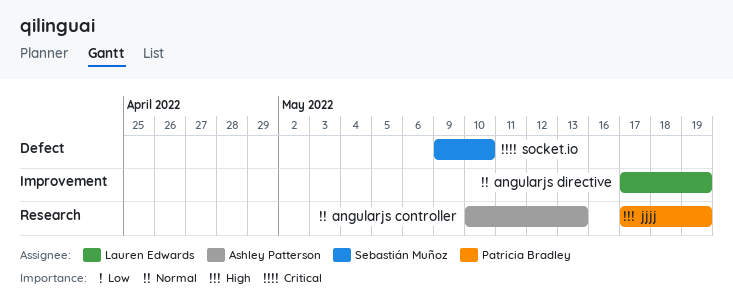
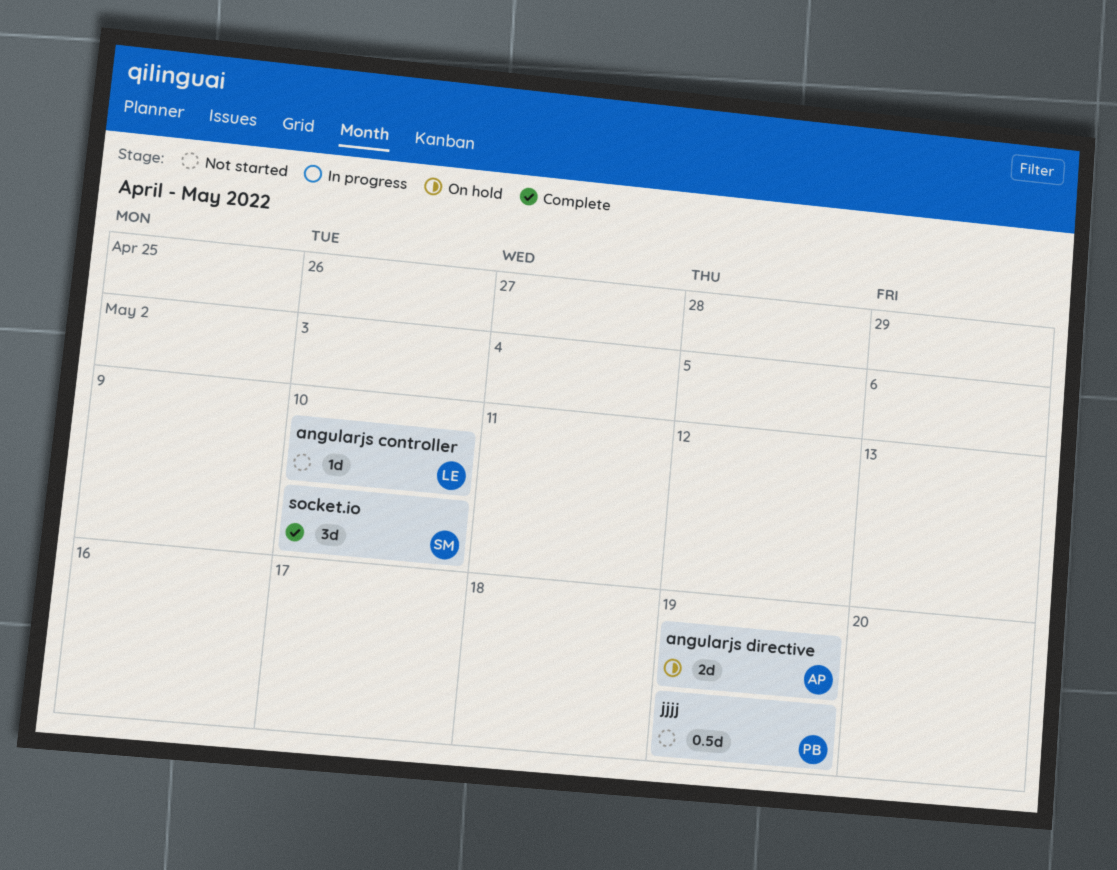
angularjs controller, owner: Ashley Patterson -> Lauren Edwards
angularjs controller, due: May 13 -> May 10
angularjs directive, owner: Lauren Edwards -> Ashley Patterson

